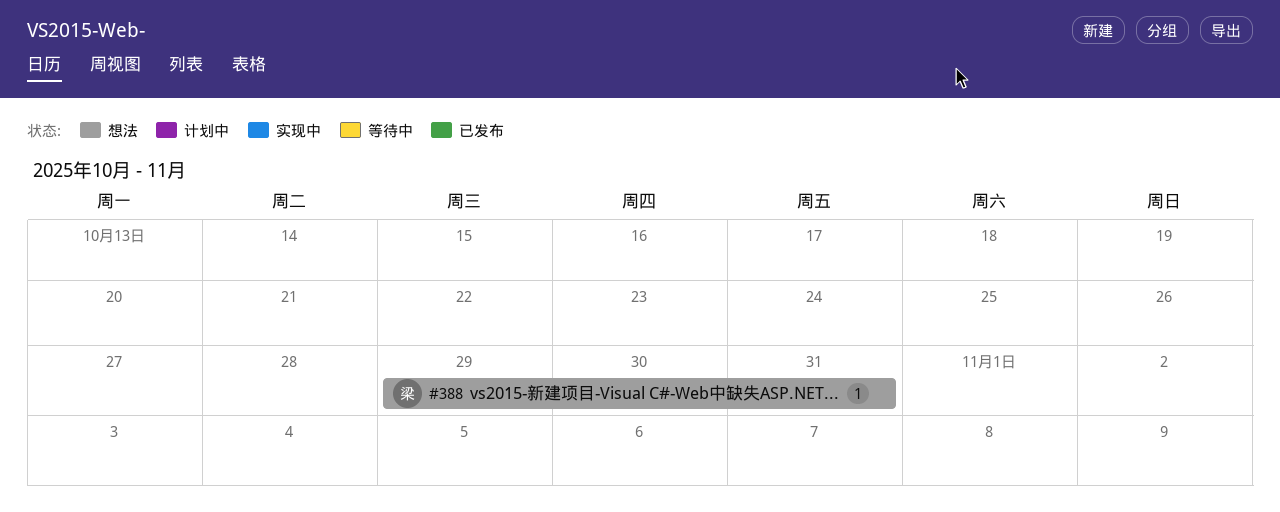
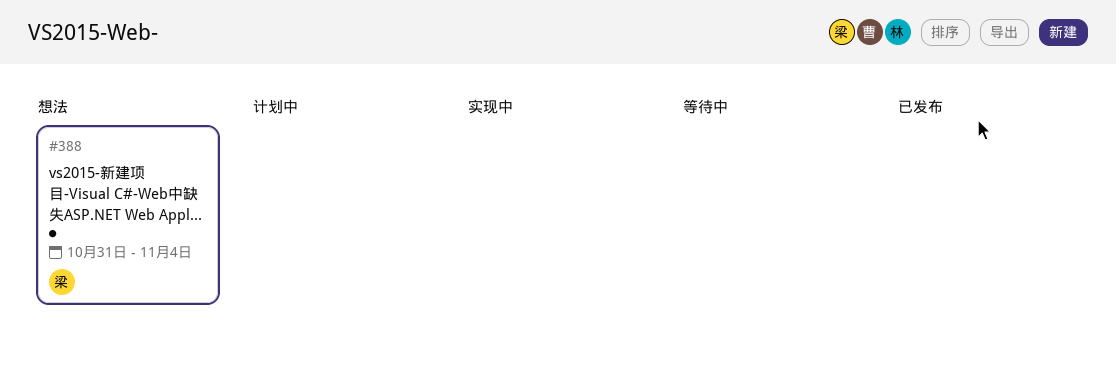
#388, start: Oct 29 -> Oct 31
#388, due: Oct 31 -> Nov 4

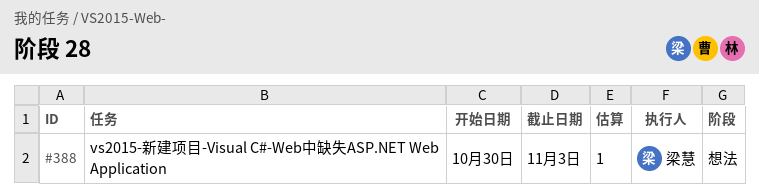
#388, start: Oct 31 -> Oct 30
#388, due: Nov 4 -> Nov 3

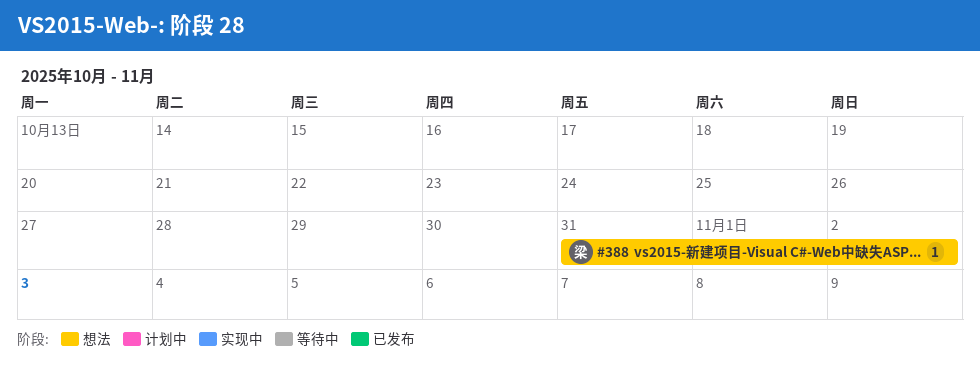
#388, start: Oct 30 -> Oct 31
#388, due: Nov 3 -> Nov 2

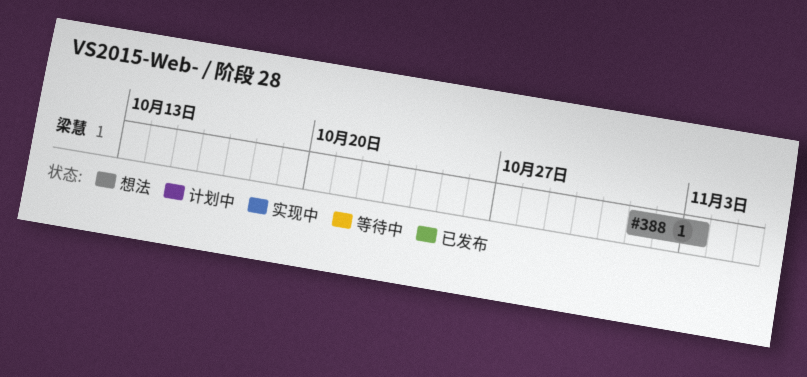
#388, start: Oct 31 -> Nov 1
#388, due: Nov 2 -> Nov 3

